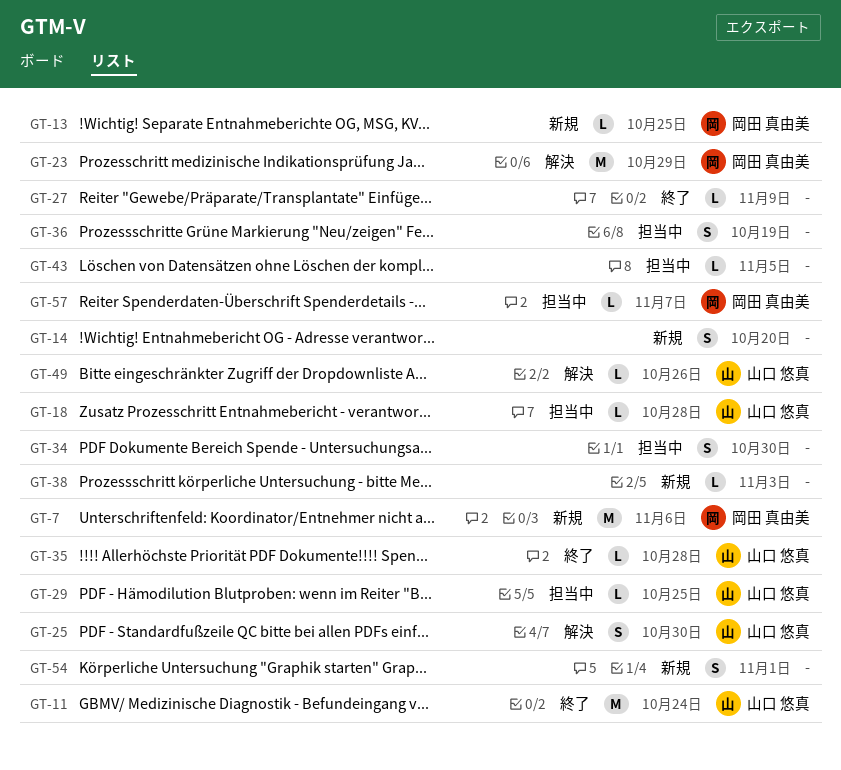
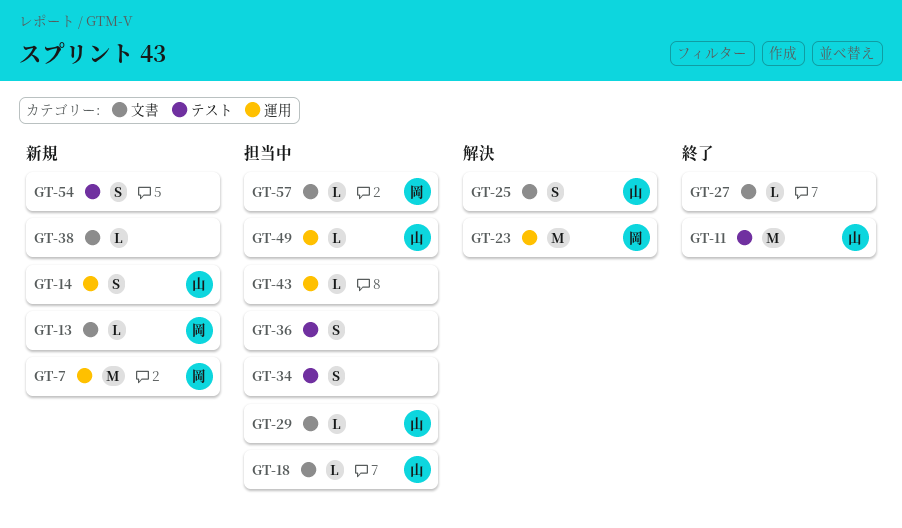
GT-14, owner: none -> 山口 悠真
GT-35: present -> none
GT-49, status: 解決 -> 担当中

